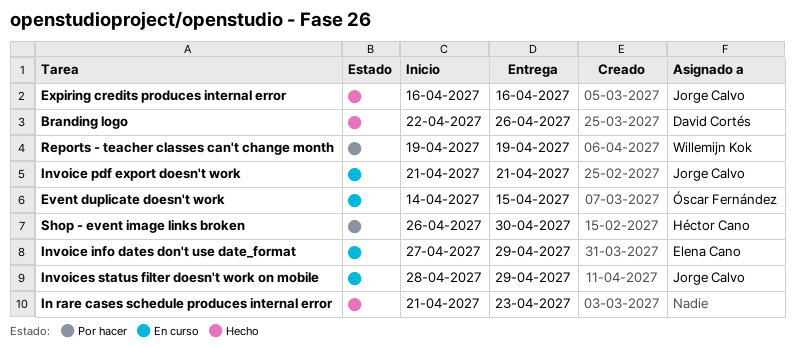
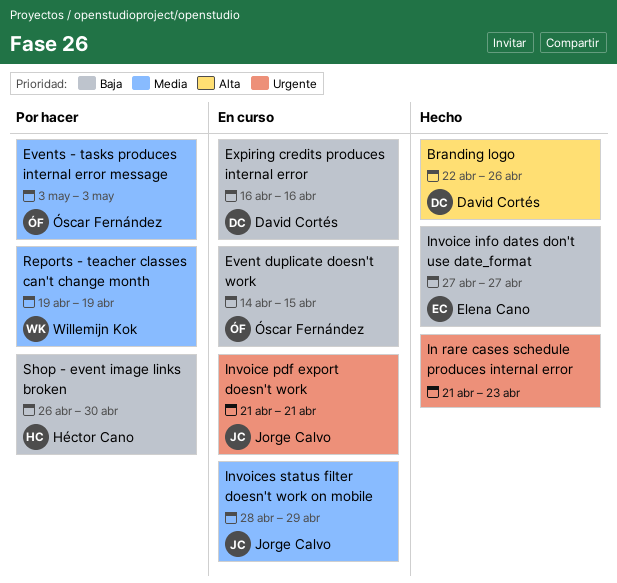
Events - tasks produces internal error message: none -> present
Expiring credits produces internal error, status: Hecho -> En curso
Expiring credits produces internal error, owner: Jorge Calvo -> David Cortés
Invoice info dates don't use date_format, status: En curso -> Hecho
Invoice info dates don't use date_format, due: Apr 29 -> Apr 27

